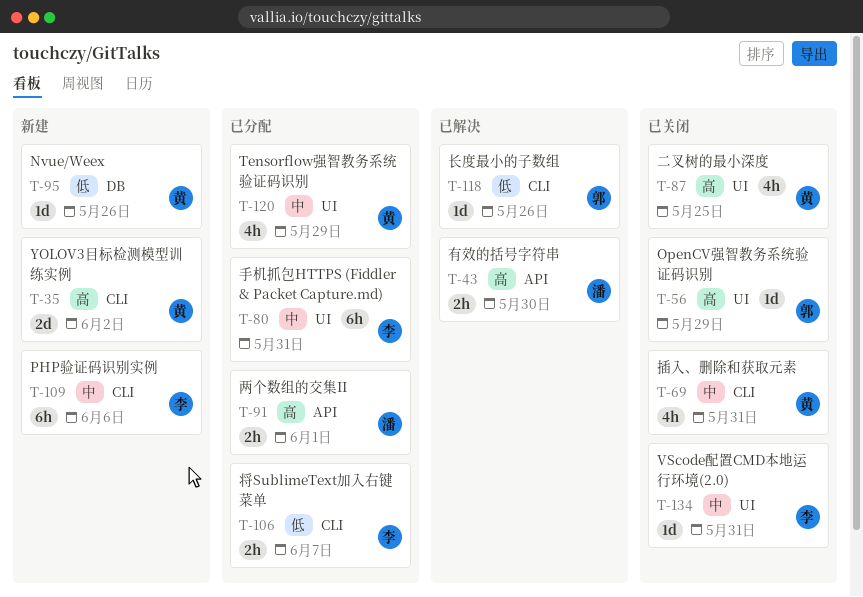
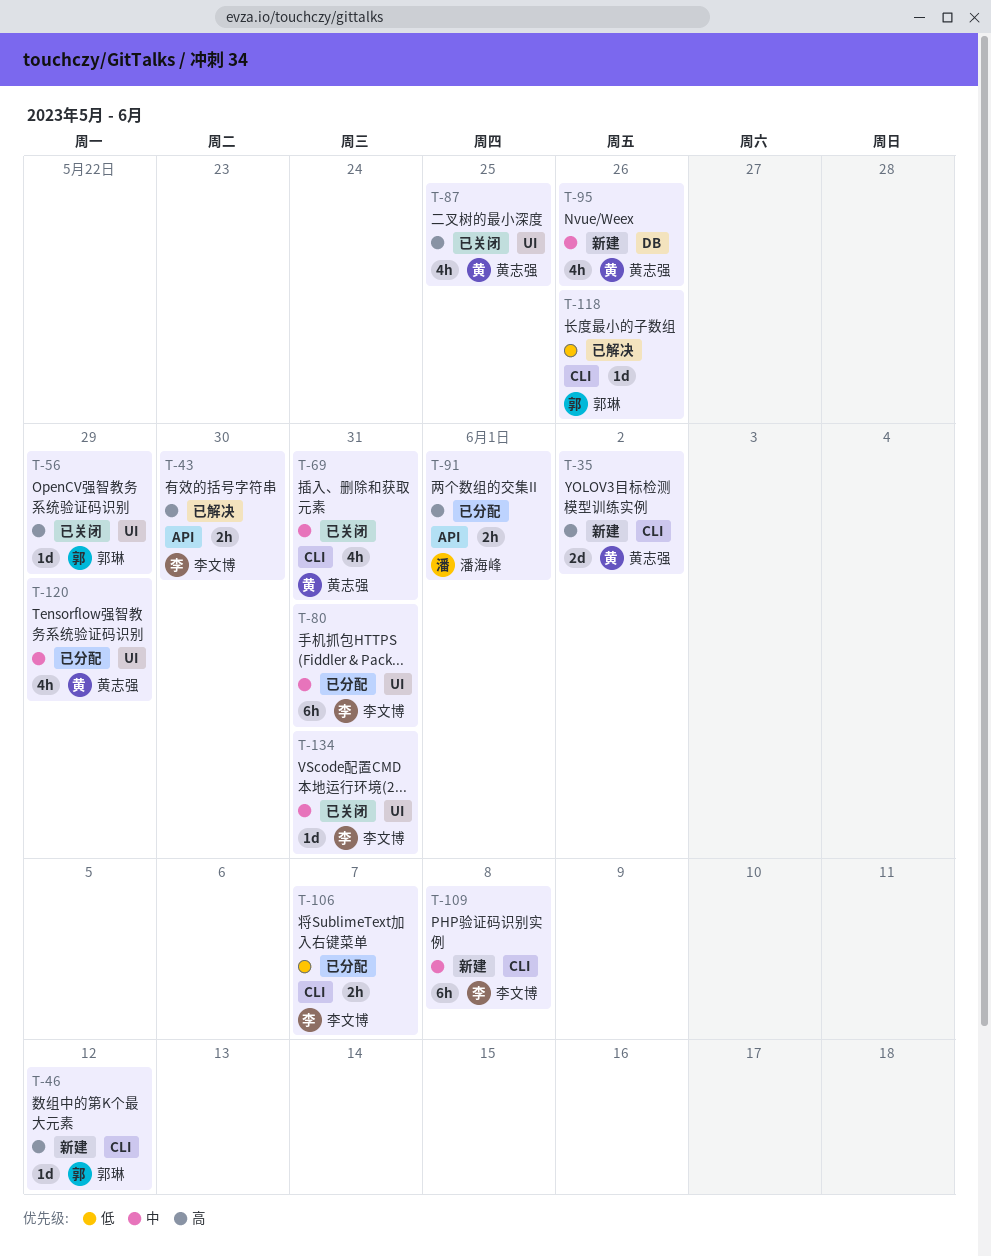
T-43, owner: 潘海峰 -> 李文博
T-46: none -> present
T-95, priority: 低 -> 中
T-95, estimate: 1d -> 4h
T-109, due: Jun 6 -> Jun 8

